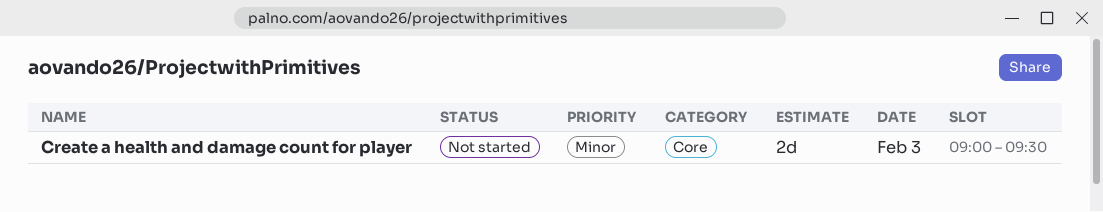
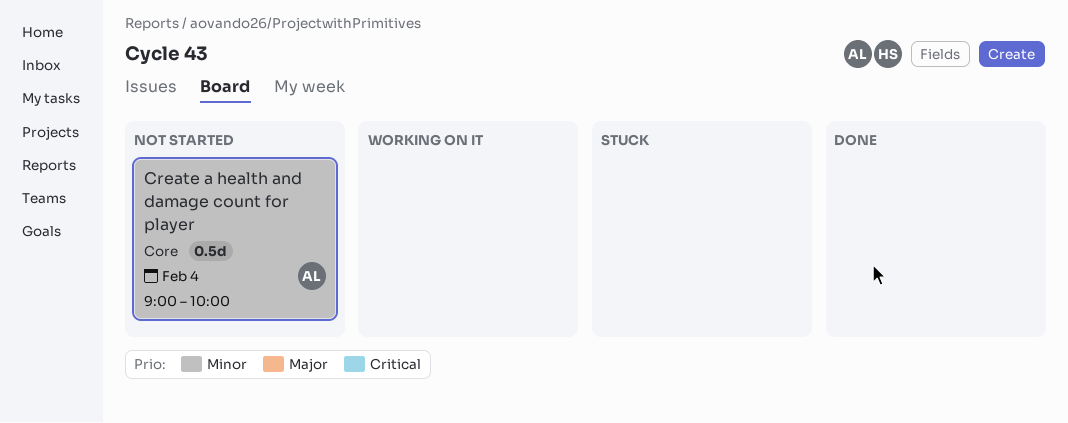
Create a health and damage count for player, estimate: 2d -> 0.5d
Create a health and damage count for player, day: Feb 3 -> Feb 4
Create a health and damage count for player, ends: 09:30 -> 10:00

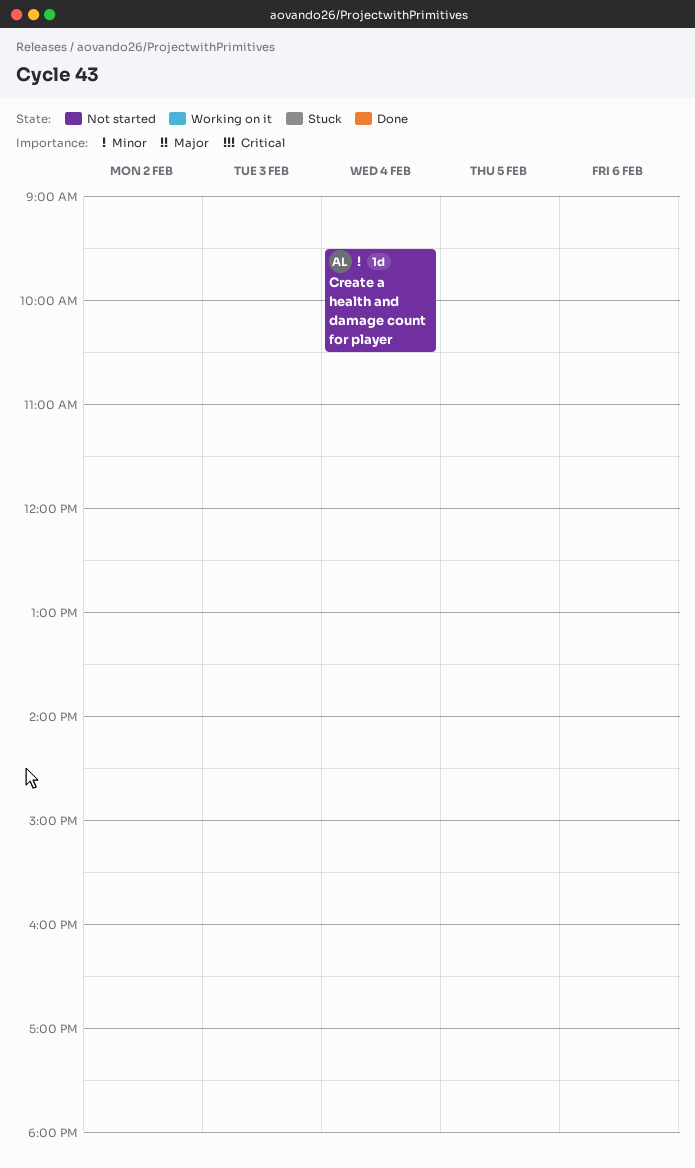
Create a health and damage count for player, estimate: 0.5d -> 1d
Create a health and damage count for player, begins: 09:00 -> 09:30
Create a health and damage count for player, ends: 10:00 -> 10:30

